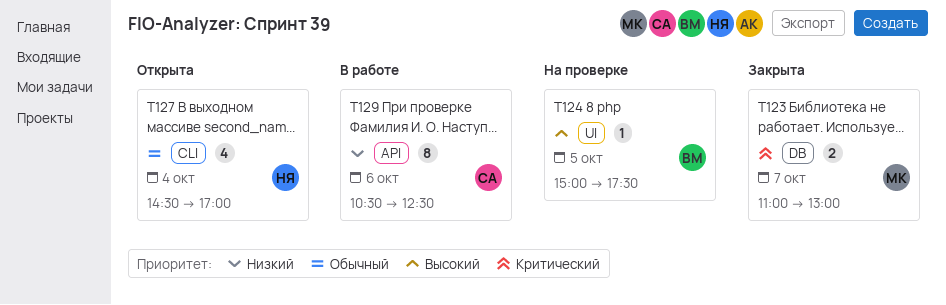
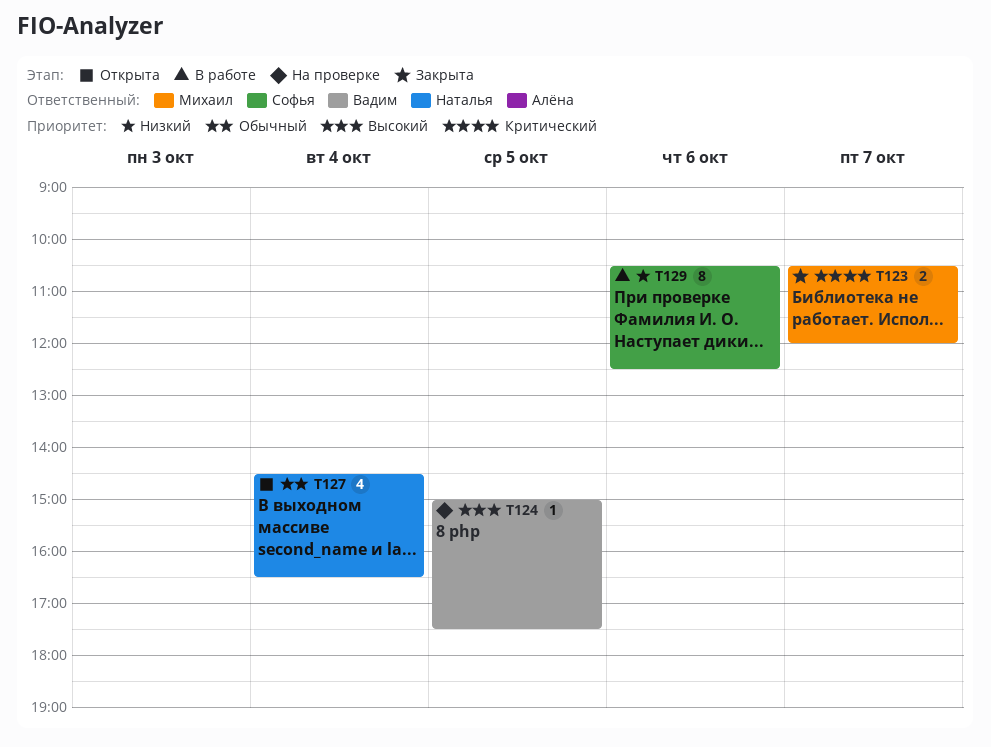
T123, begins: 11:00 -> 10:30
T123, ends: 13:00 -> 12:00
T127, ends: 17:00 -> 16:30

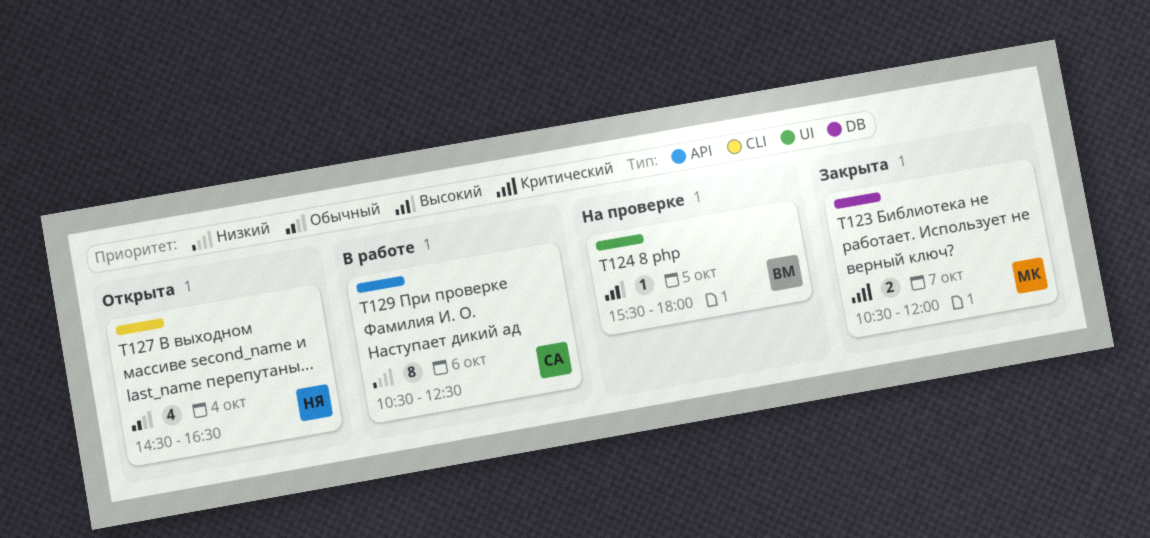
T124, begins: 15:00 -> 15:30
T124, ends: 17:30 -> 18:00

